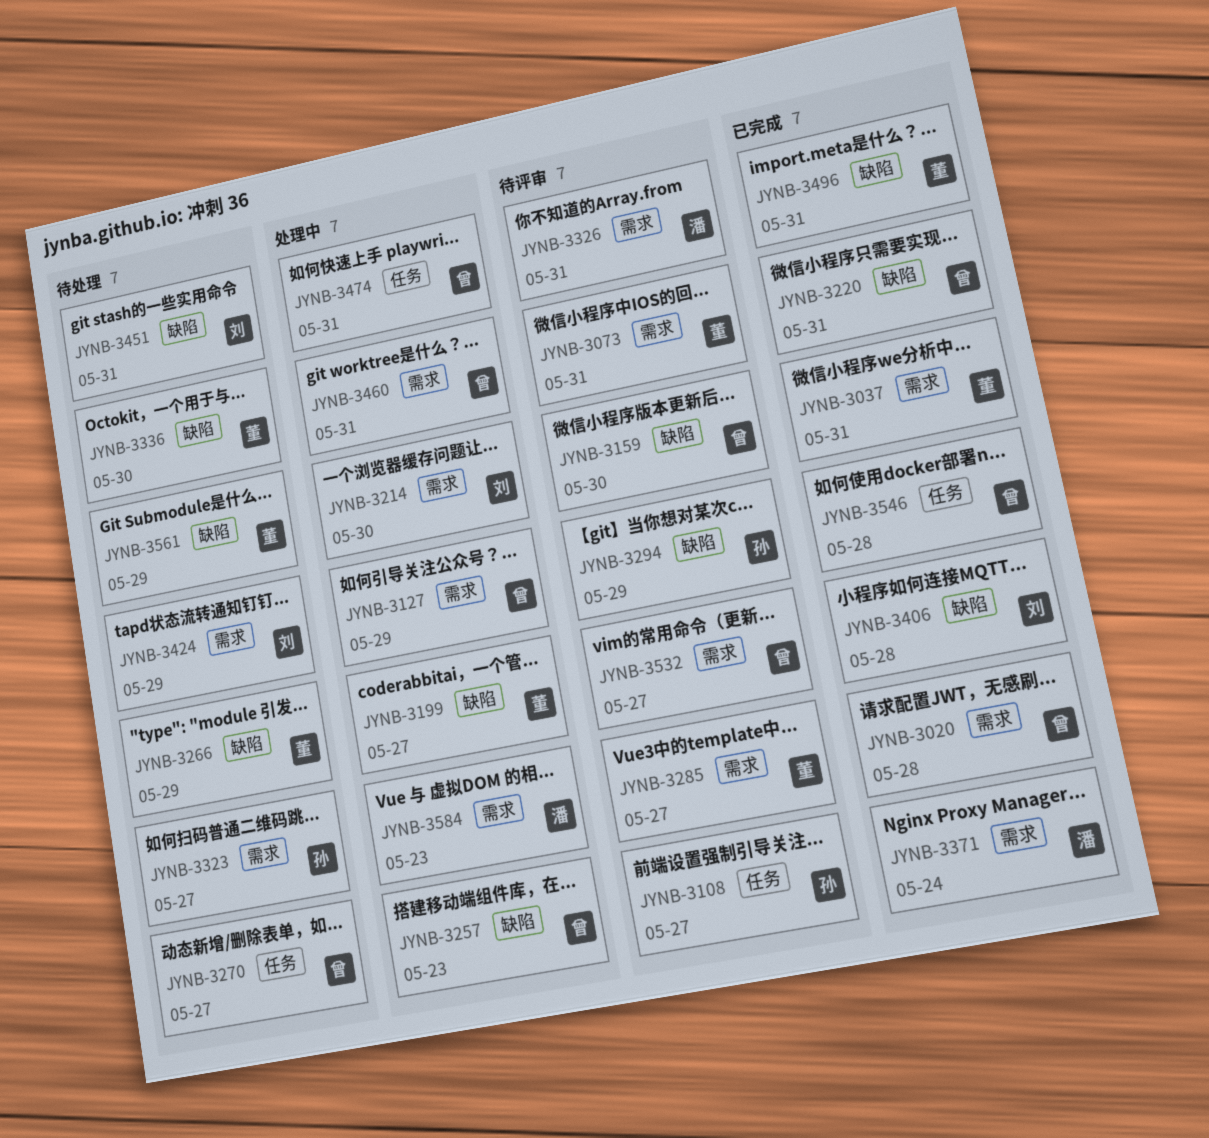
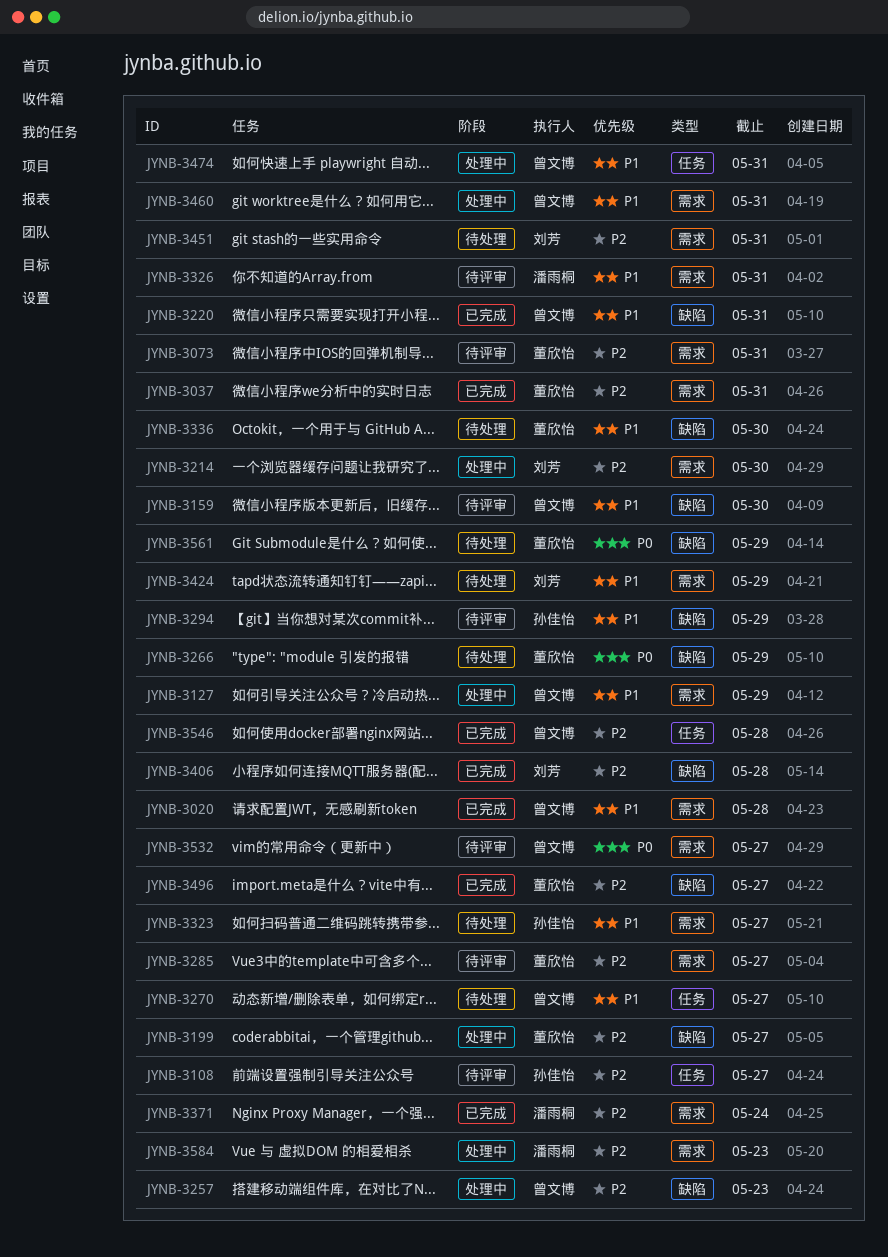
JYNB-3451, label: 缺陷 -> 需求
JYNB-3496, due: May 31 -> May 27

